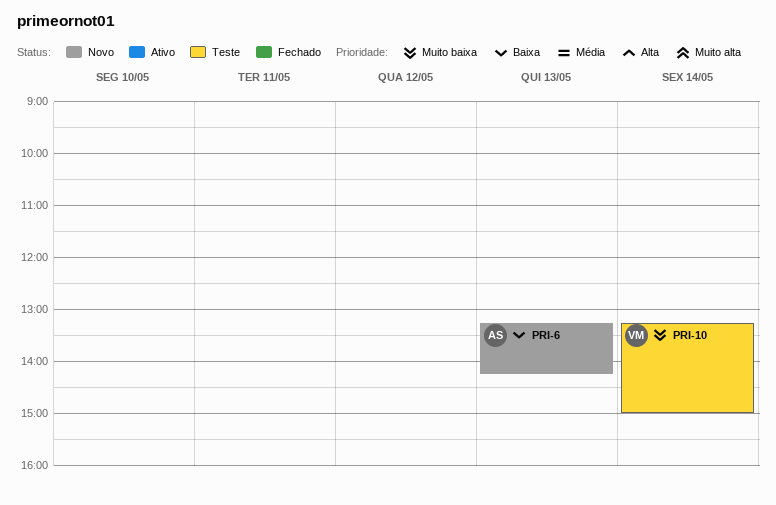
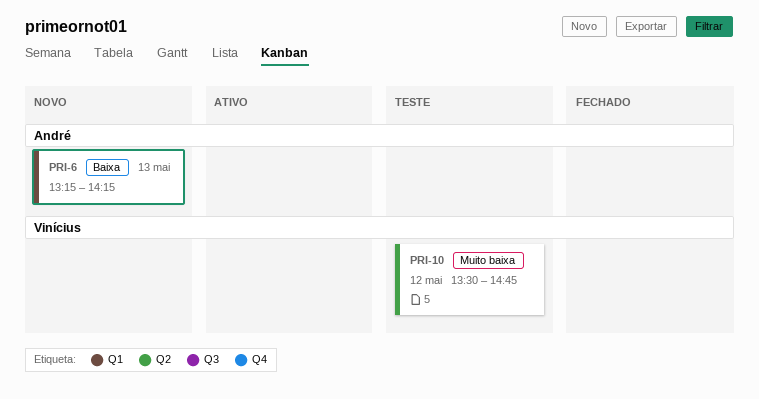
PRI-10, day: May 14 -> May 12
PRI-10, begins: 13:15 -> 13:30
PRI-10, ends: 15:00 -> 14:45

